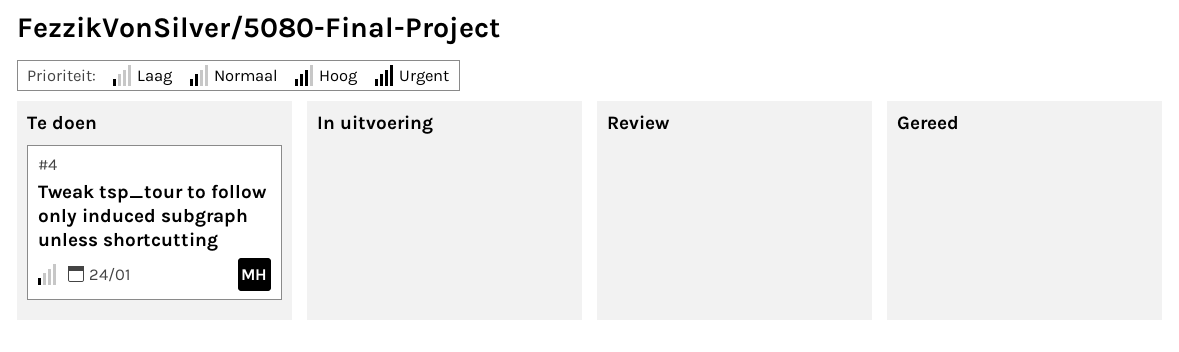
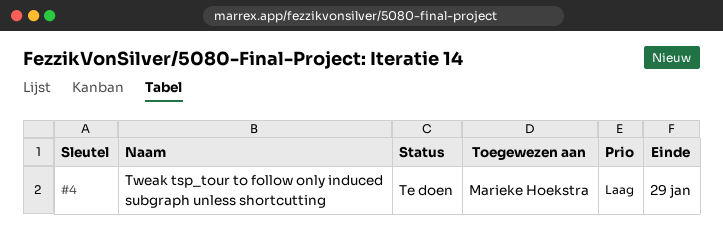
#4, due: Jan 24 -> Jan 29

